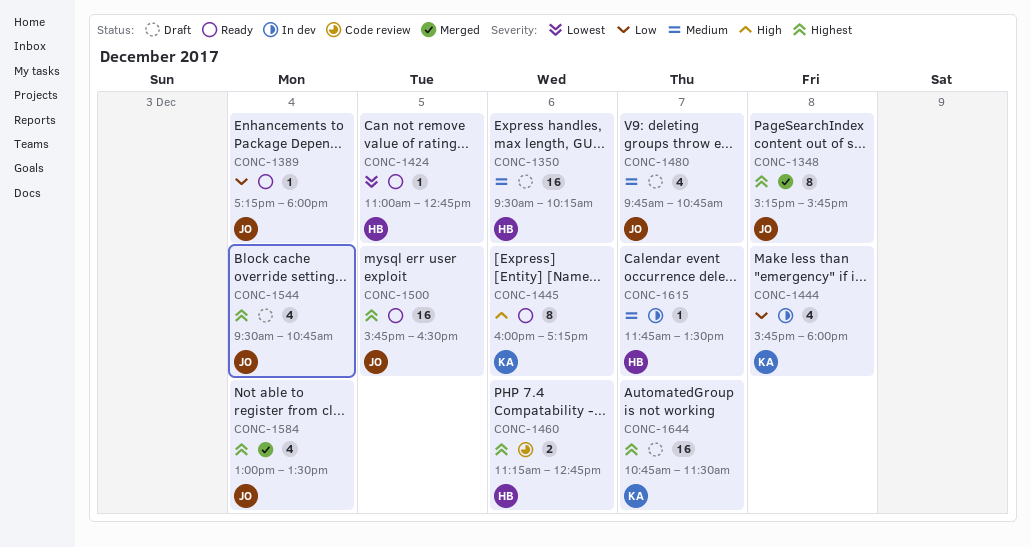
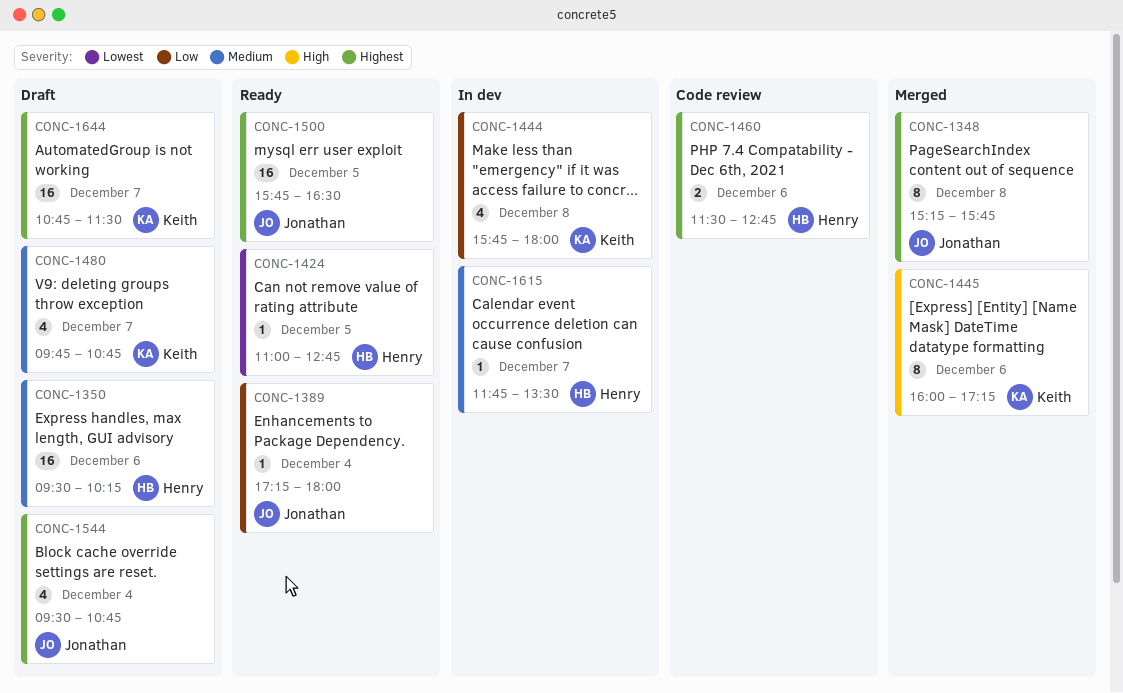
CONC-1445, status: Ready -> Merged
CONC-1460, begins: 11:15 -> 11:30
CONC-1480, owner: Jonathan -> Keith
CONC-1584: present -> none

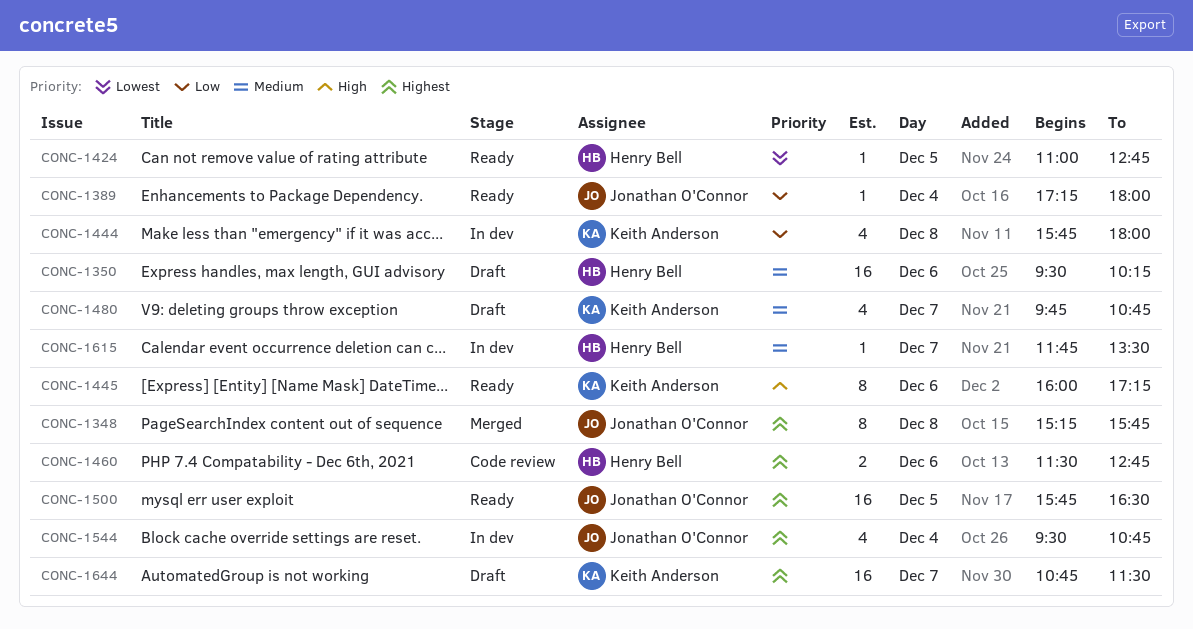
CONC-1445, status: Merged -> Ready
CONC-1544, status: Draft -> In dev

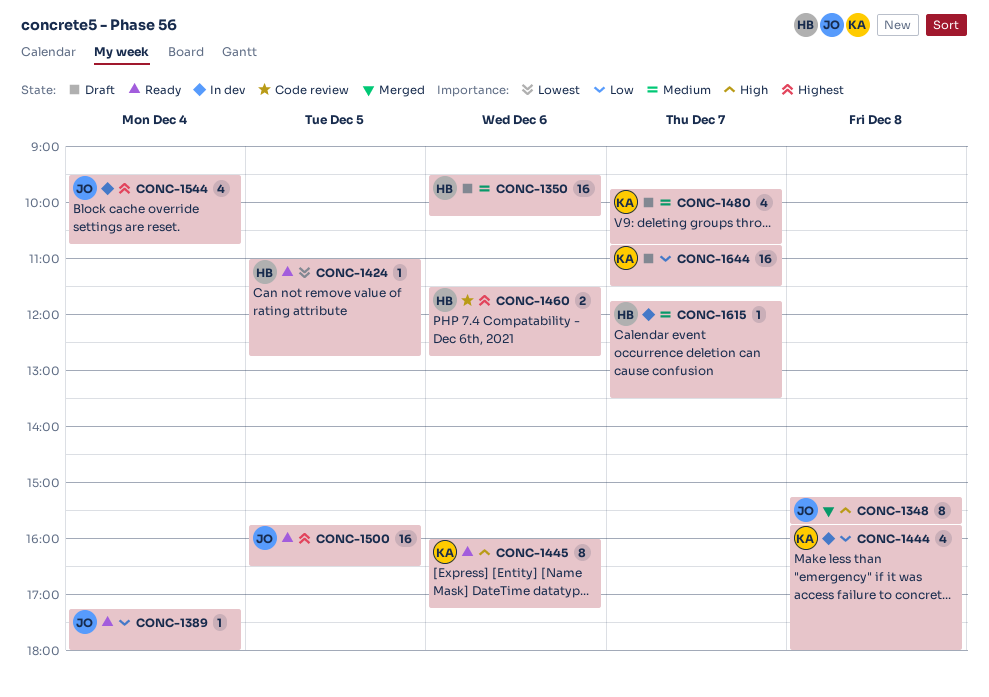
CONC-1348, priority: Highest -> High
CONC-1644, priority: Highest -> Low

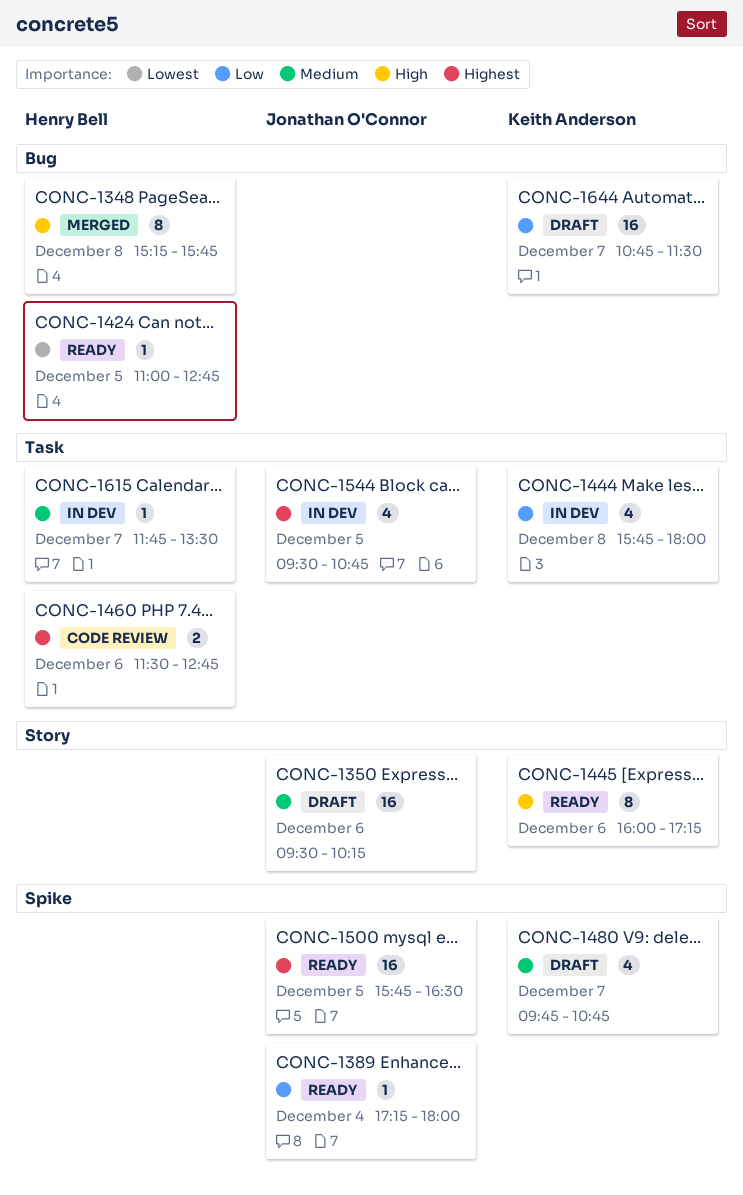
CONC-1348, owner: Jonathan O'Connor -> Henry Bell
CONC-1350, owner: Henry Bell -> Jonathan O'Connor
CONC-1544, day: Dec 4 -> Dec 5

